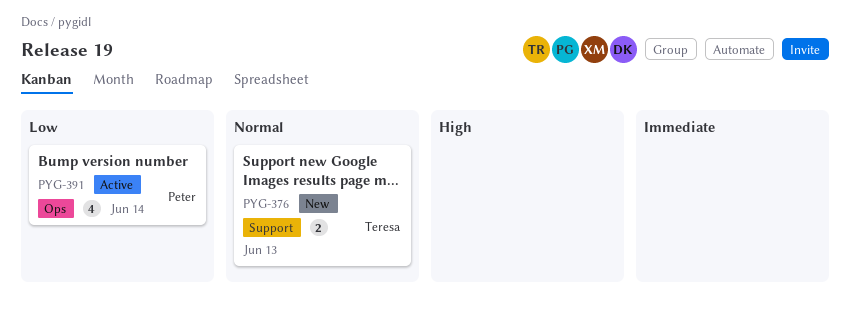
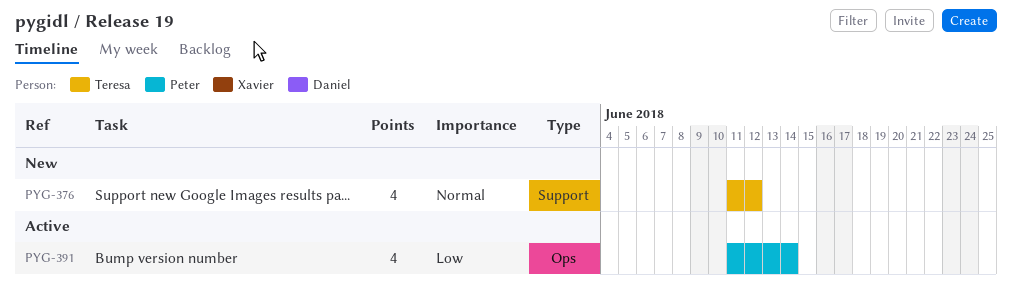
PYG-376, estimate: 2 -> 4
PYG-376, due: Jun 13 -> Jun 12

